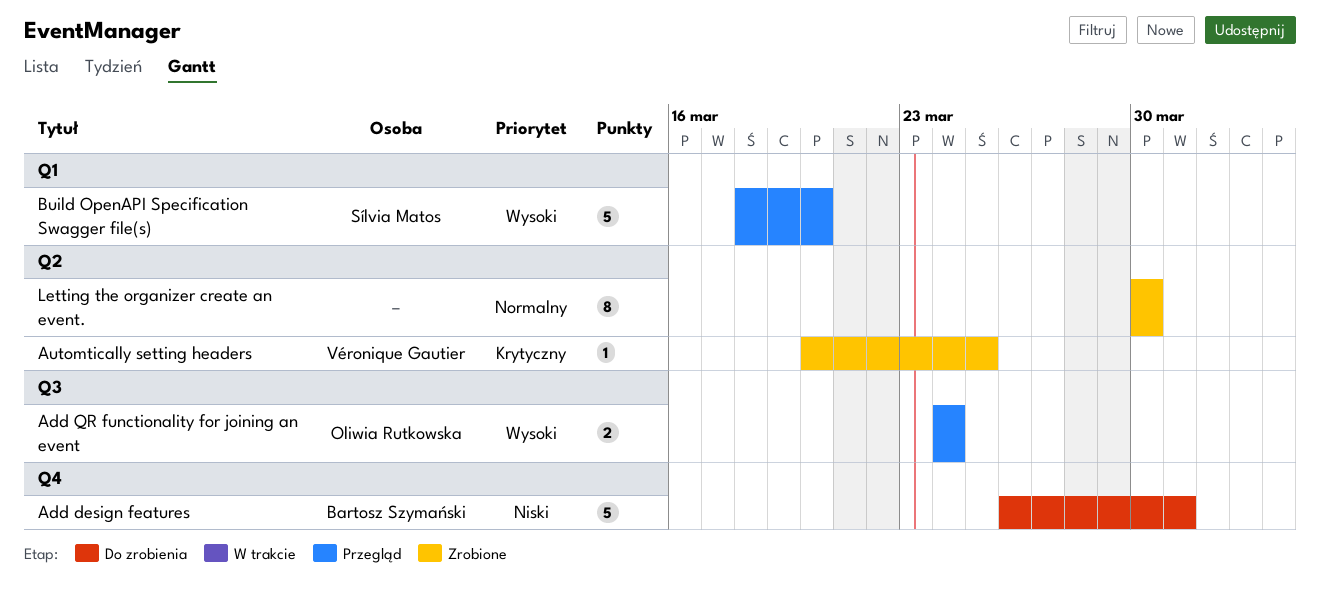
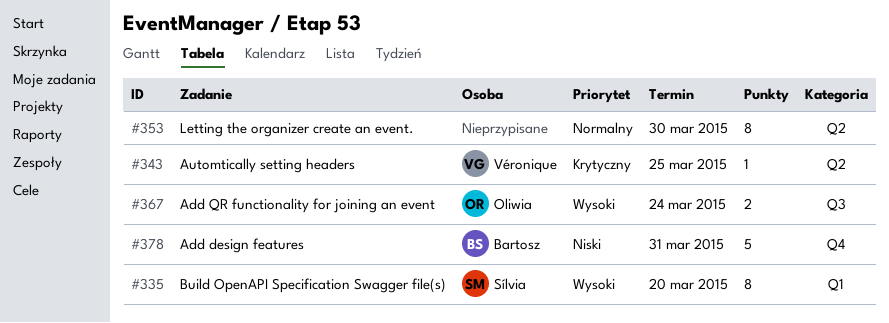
Build OpenAPI Specification Swagger file(s), estimate: 5 -> 8

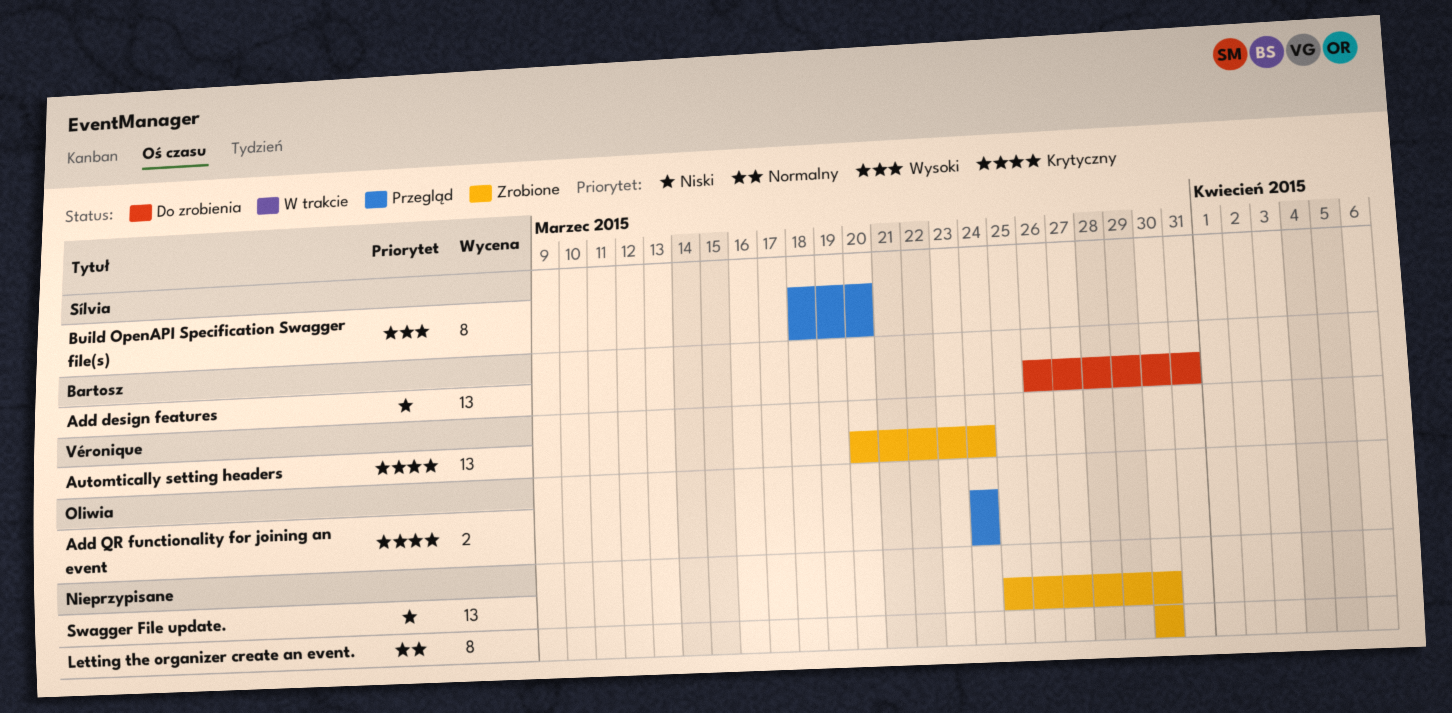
Add design features, estimate: 5 -> 13
Add QR functionality for joining an event, priority: Wysoki -> Krytyczny
Automtically setting headers, estimate: 1 -> 13
Automtically setting headers, due: Mar 25 -> Mar 24
Swagger File update.: none -> present

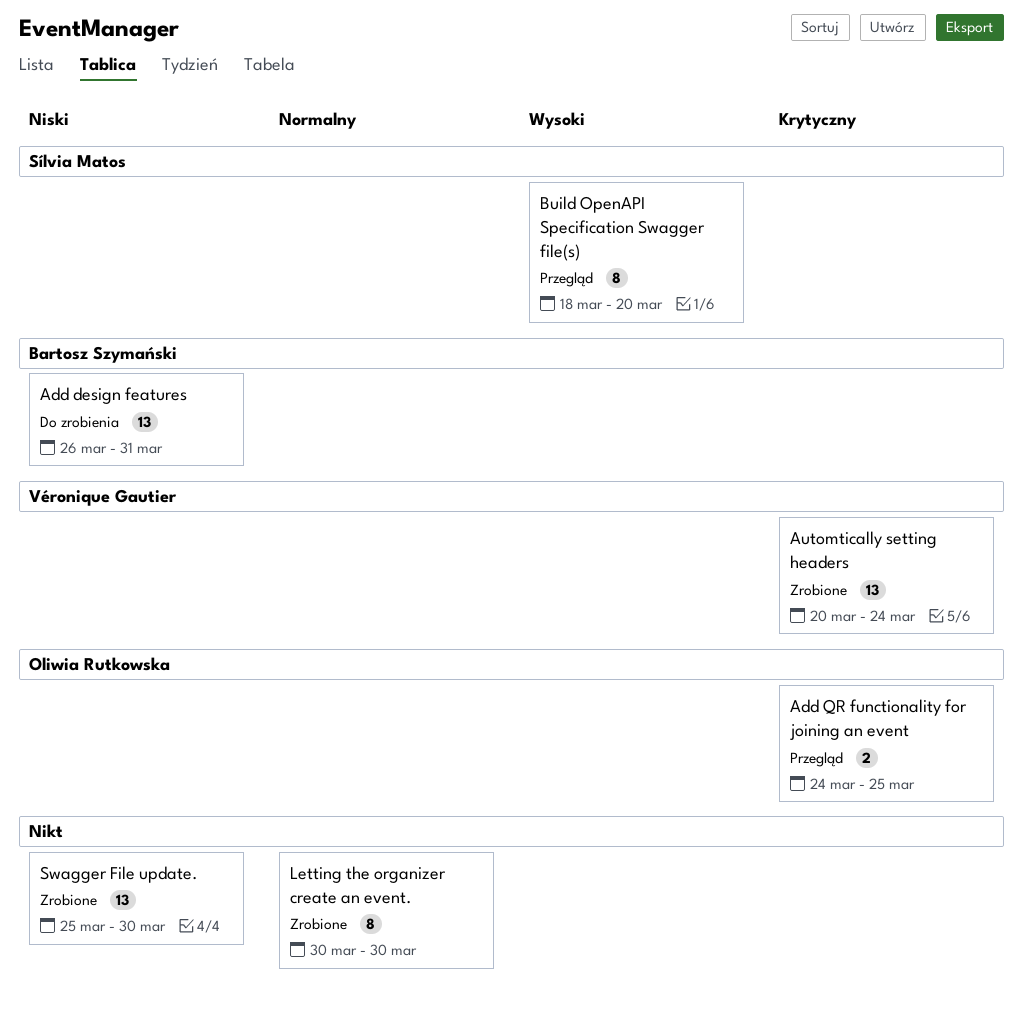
Add QR functionality for joining an event, due: Mar 24 -> Mar 25

